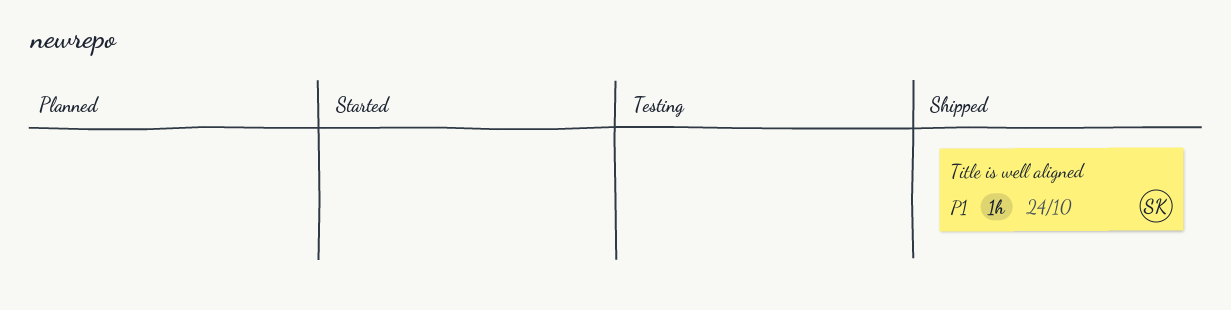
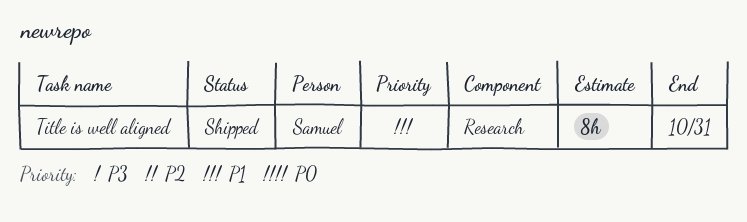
Title is well aligned, estimate: 1h -> 8h
Title is well aligned, due: Oct 24 -> Oct 31

